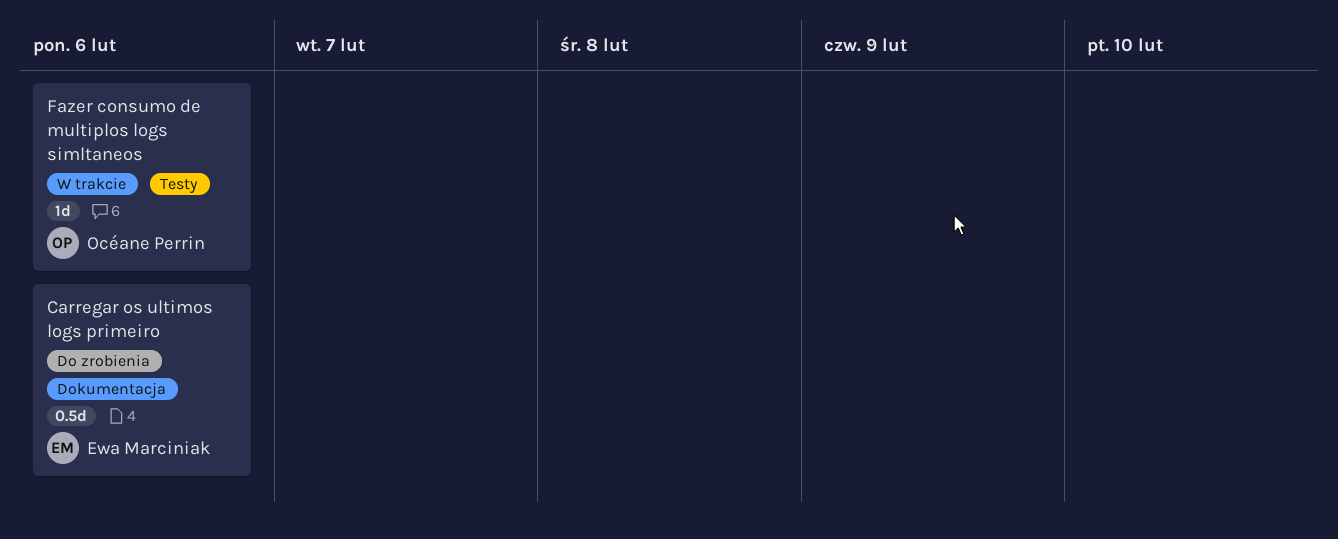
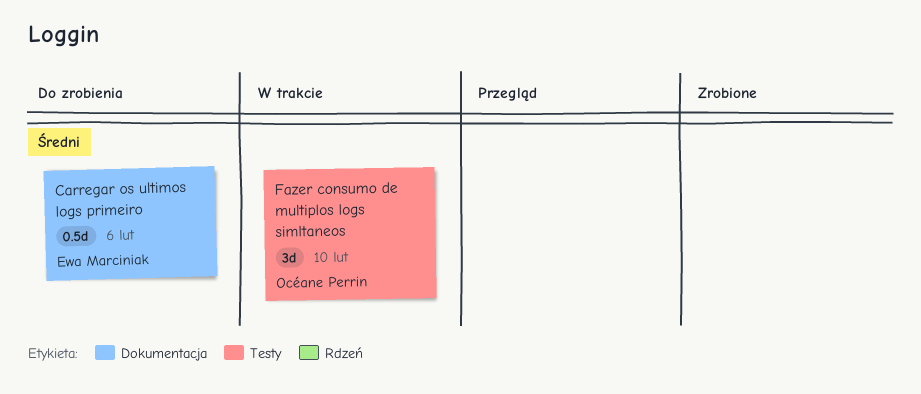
Fazer consumo de multiplos logs simltaneos, estimate: 1d -> 3d
Fazer consumo de multiplos logs simltaneos, due: Feb 6 -> Feb 10

